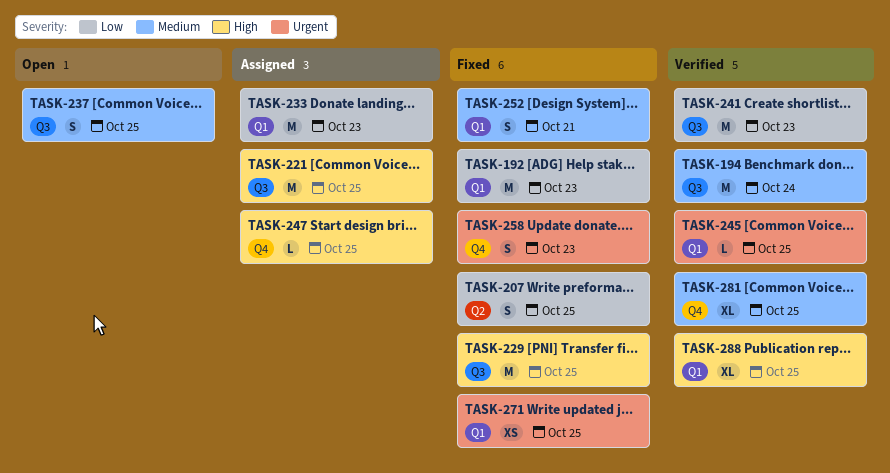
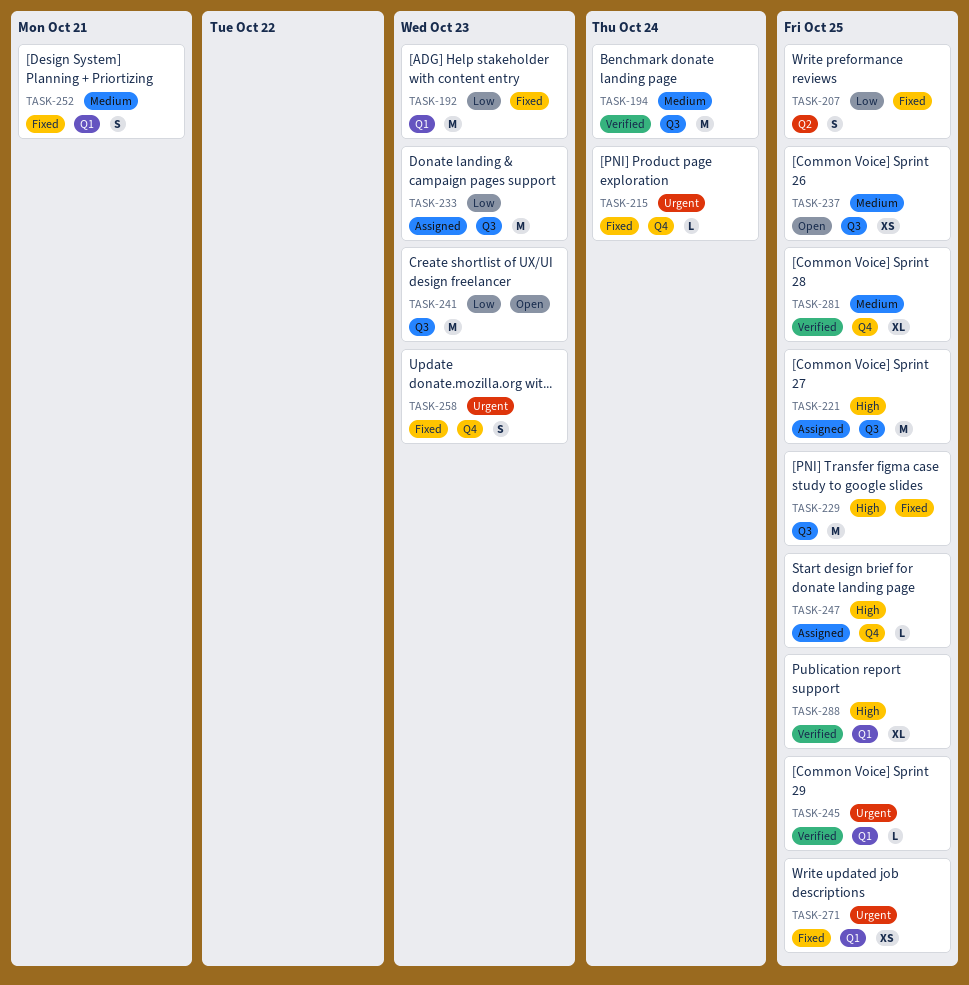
TASK-215: none -> present
TASK-233, label: Q1 -> Q3
TASK-237, estimate: S -> XS
TASK-241, status: Verified -> Open

